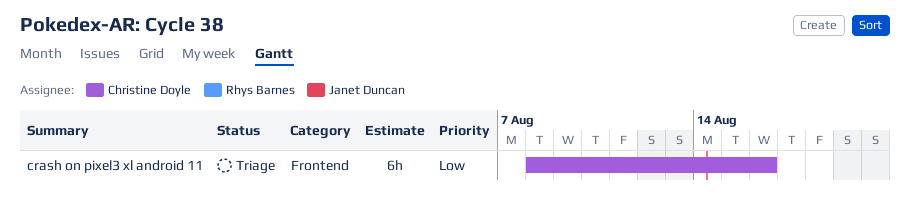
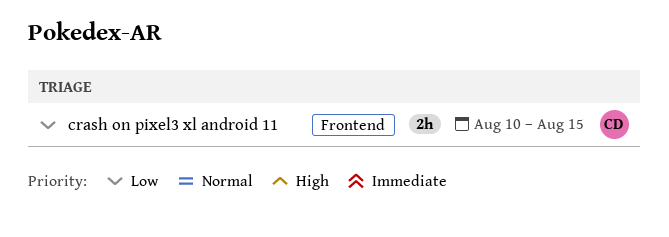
crash on pixel3 xl android 11, estimate: 6h -> 2h
crash on pixel3 xl android 11, start: Aug 8 -> Aug 10
crash on pixel3 xl android 11, due: Aug 16 -> Aug 15

